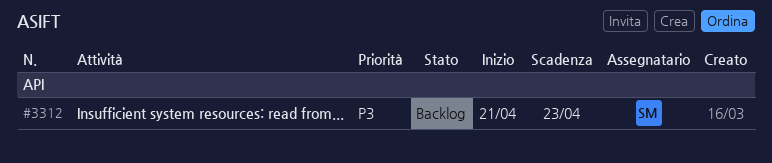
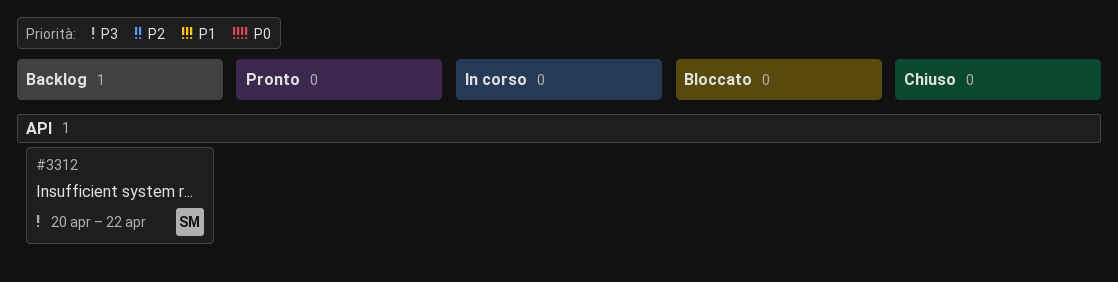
#3312, start: Apr 21 -> Apr 20
#3312, due: Apr 23 -> Apr 22

